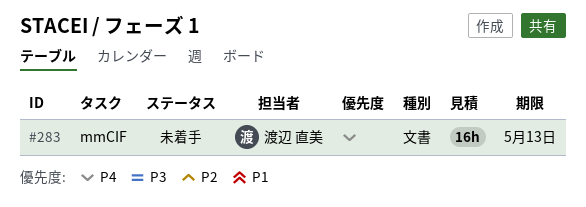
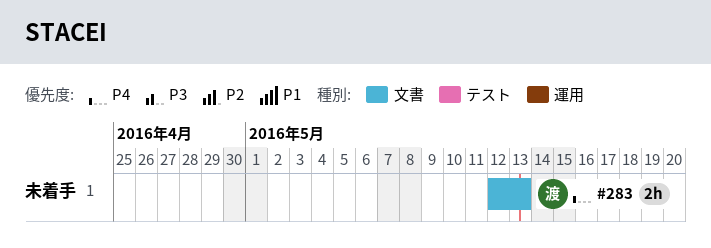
#283, estimate: 16h -> 2h

